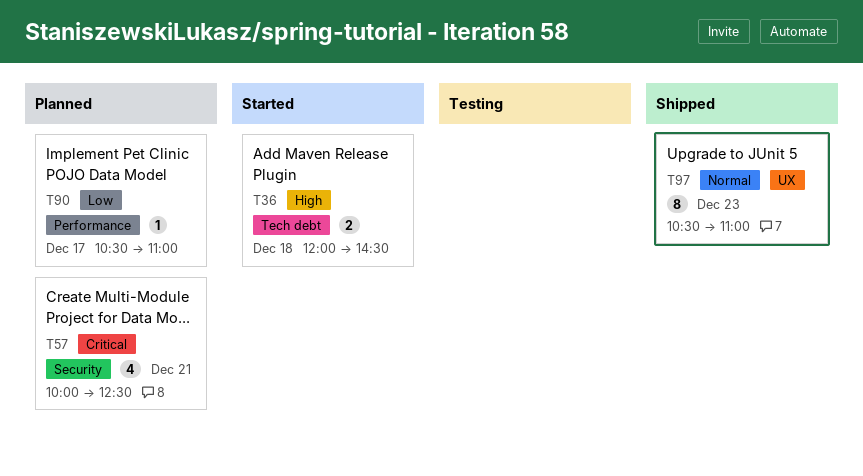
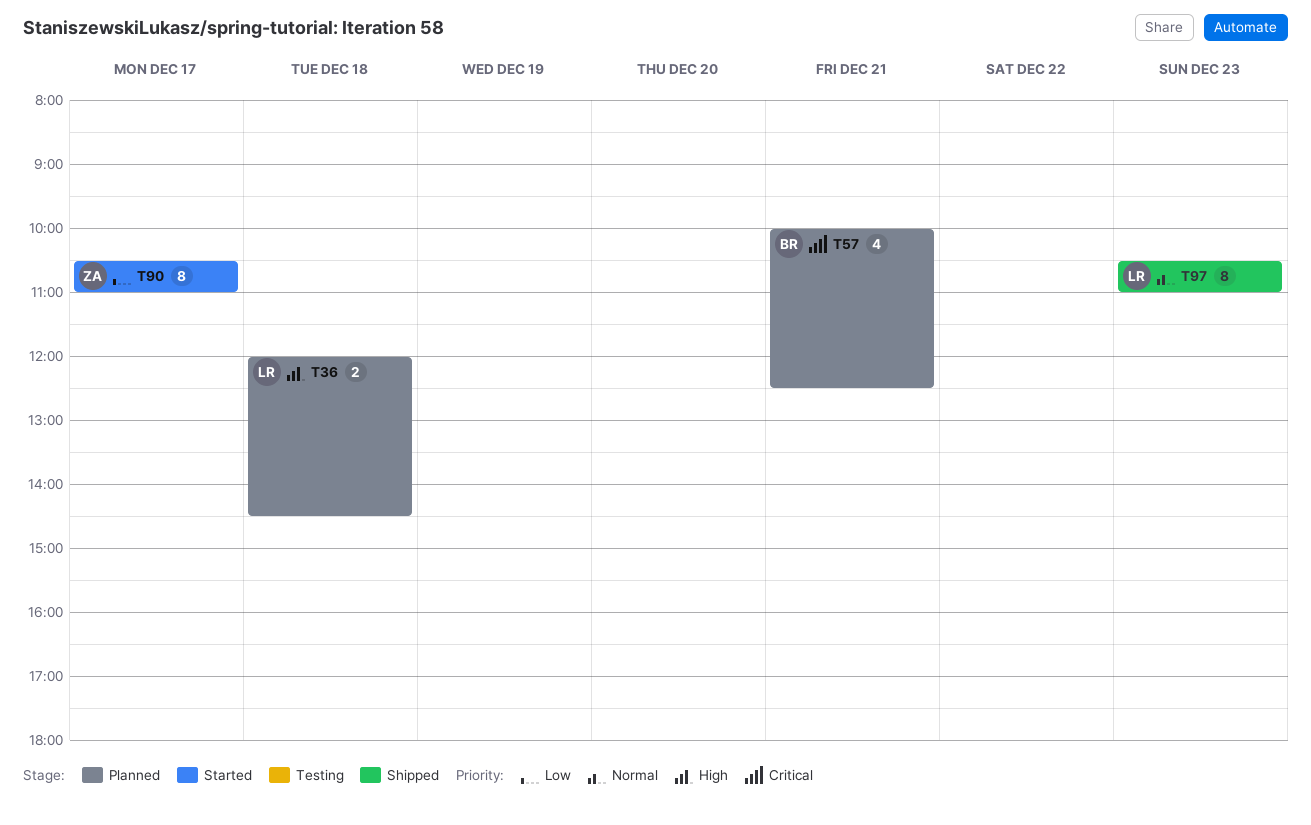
T36, status: Started -> Planned
T90, status: Planned -> Started
T90, estimate: 1 -> 8

